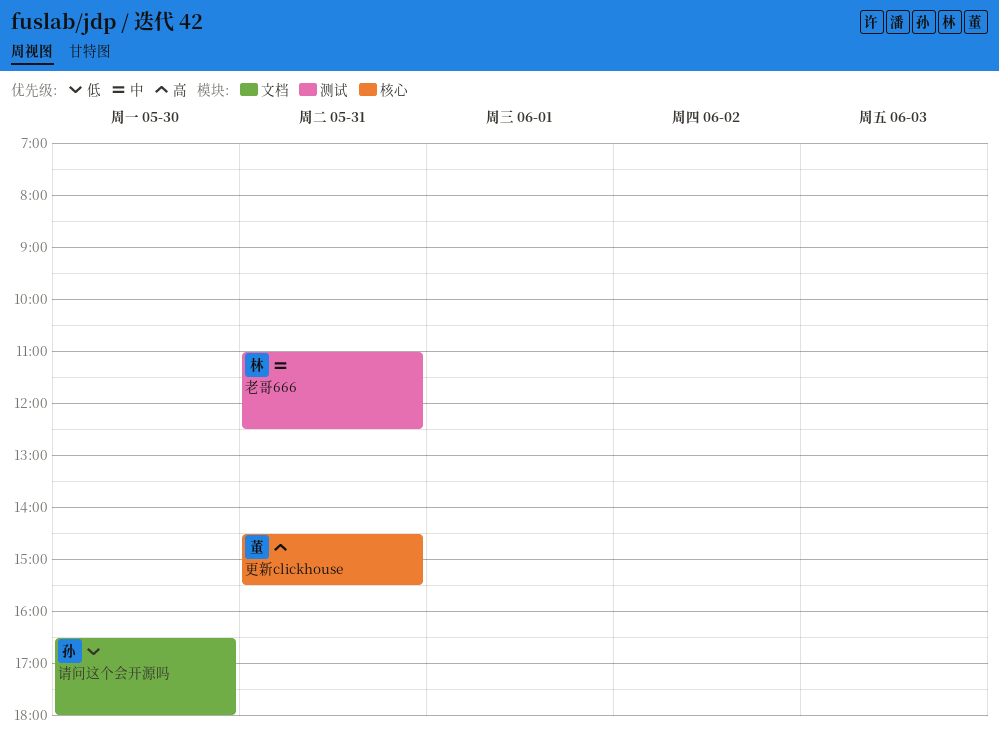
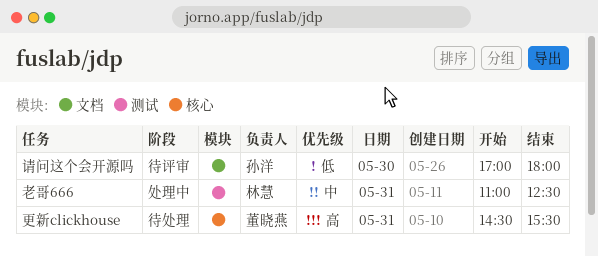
请问这个会开源吗, begins: 16:30 -> 17:00

